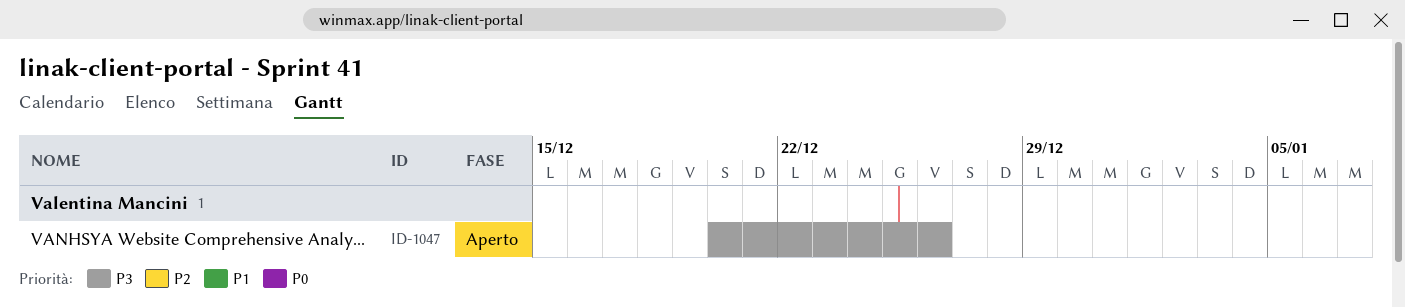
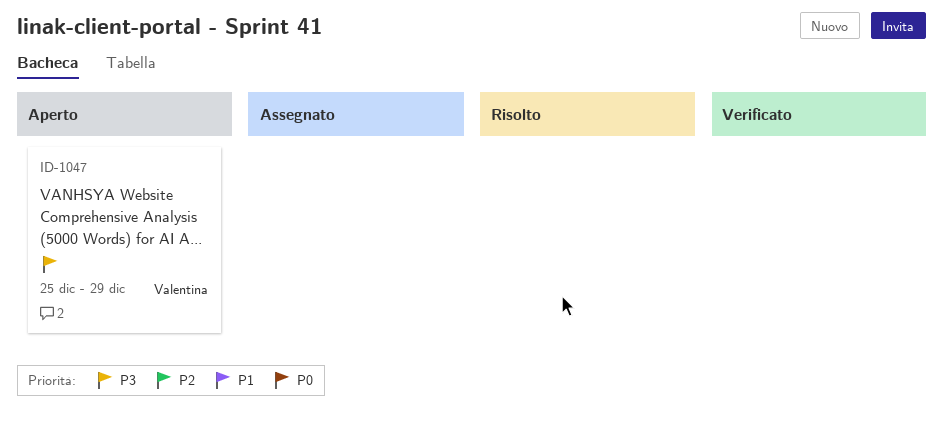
ID-1047, start: Dec 20 -> Dec 25
ID-1047, due: Dec 26 -> Dec 29

